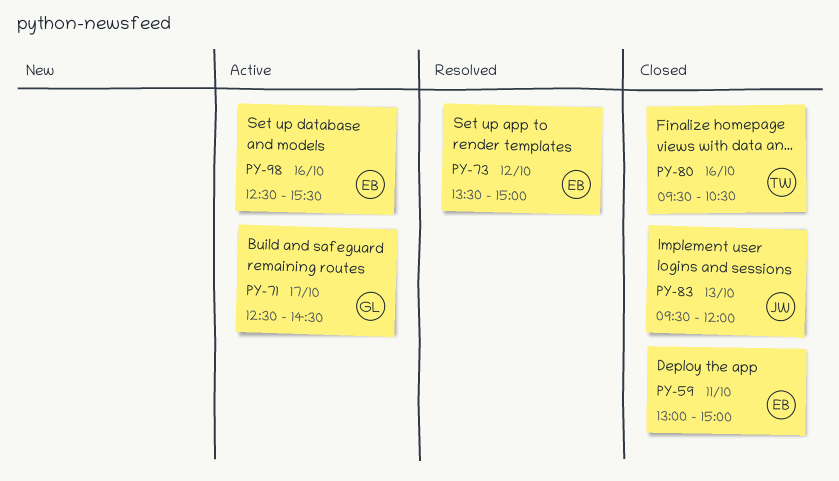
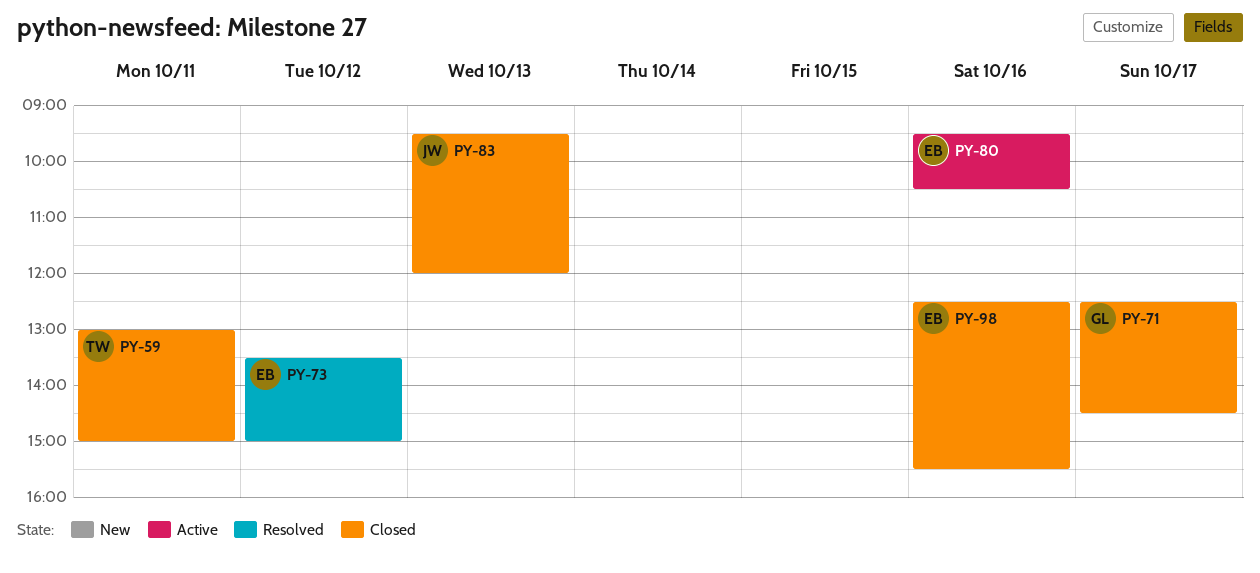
PY-59, owner: EB -> TW
PY-71, status: Active -> Closed
PY-80, status: Closed -> Active
PY-80, owner: TW -> EB
PY-98, status: Active -> Closed

